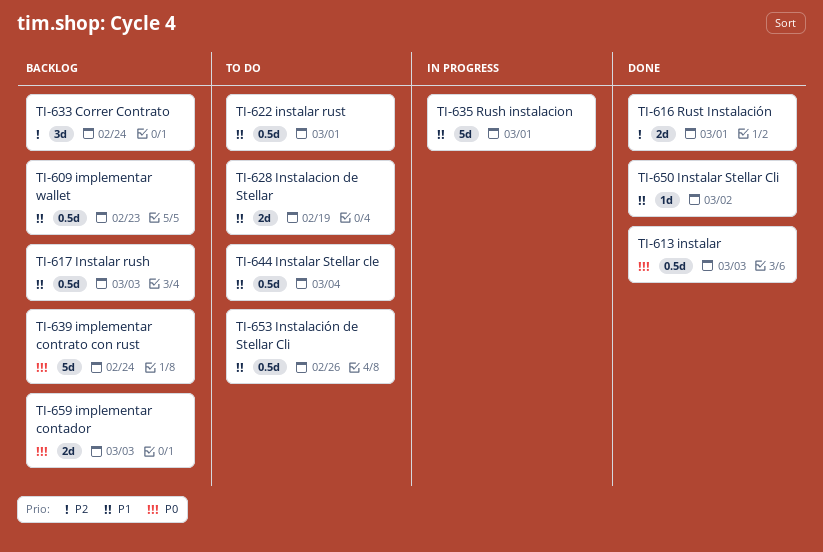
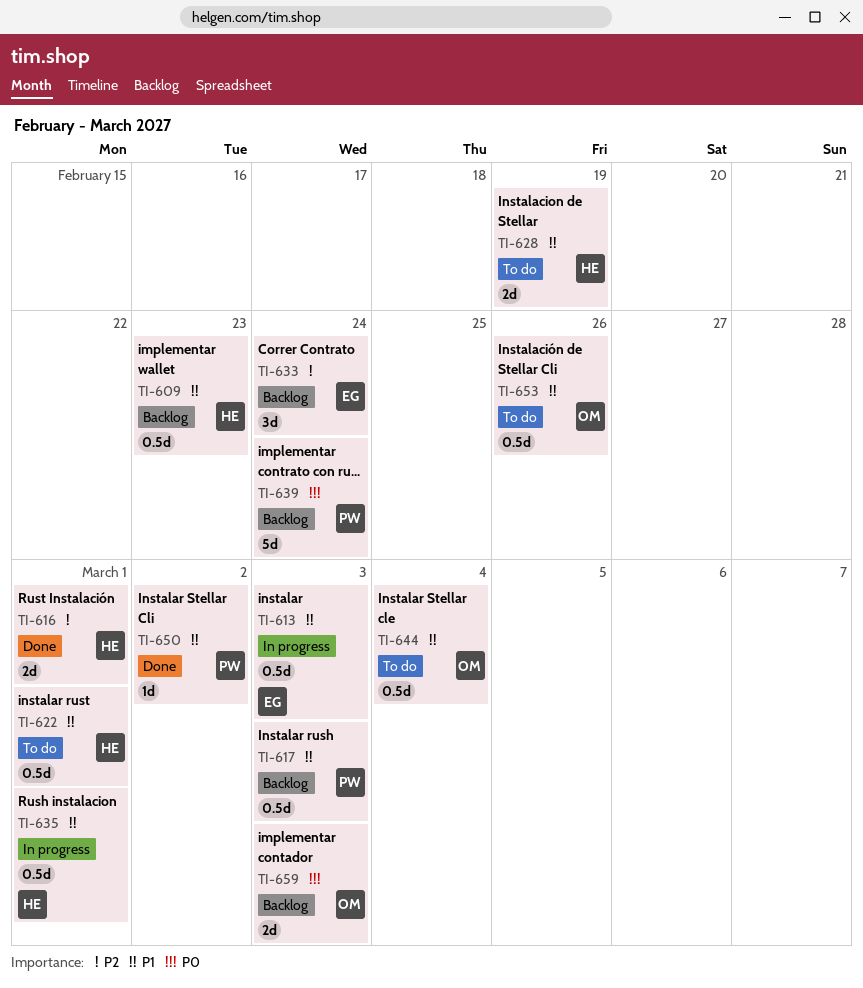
TI-613, status: Done -> In progress
TI-613, priority: P0 -> P1
TI-635, estimate: 5d -> 0.5d

